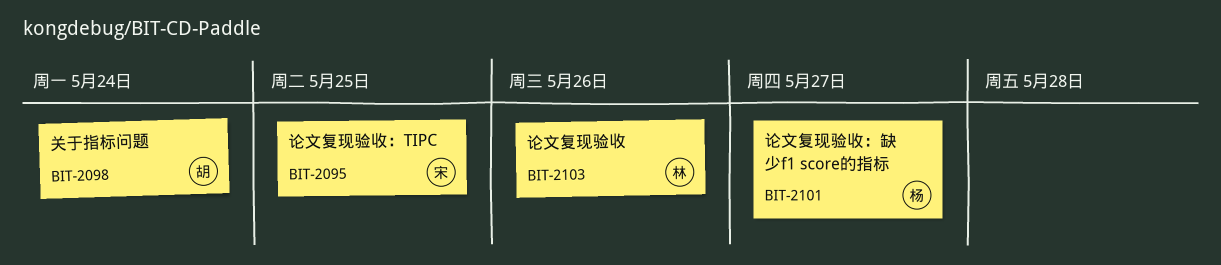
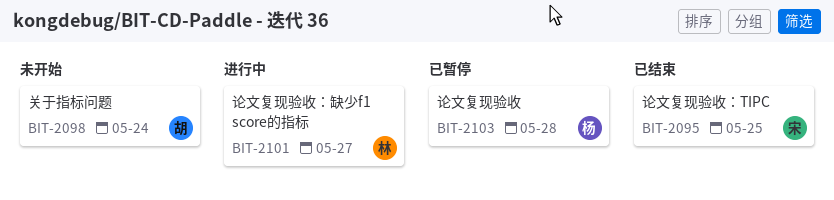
BIT-2101, owner: 杨 -> 林
BIT-2103, owner: 林 -> 杨
BIT-2103, due: May 26 -> May 28

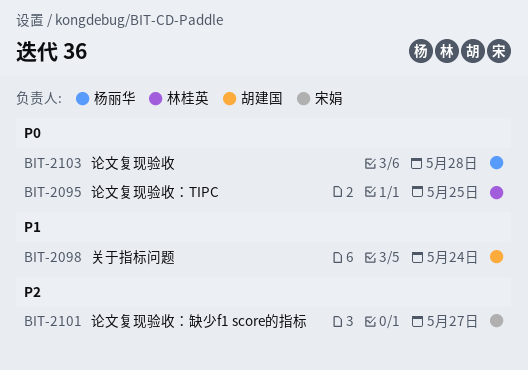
BIT-2095, owner: 宋娟 -> 林桂英
BIT-2101, owner: 林桂英 -> 宋娟

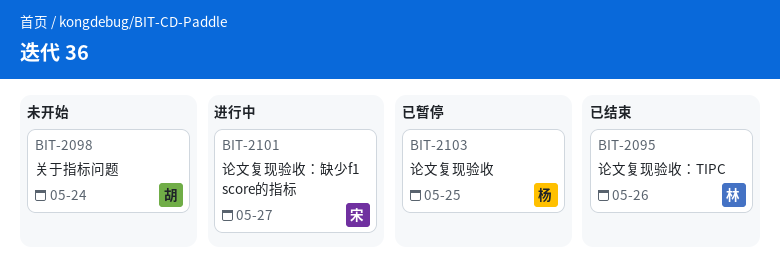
BIT-2095, due: May 25 -> May 26
BIT-2103, due: May 28 -> May 25

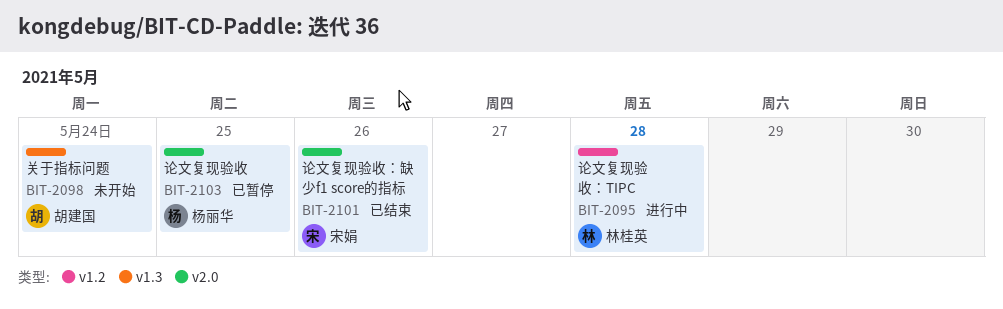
BIT-2095, status: 已结束 -> 进行中
BIT-2095, due: May 26 -> May 28
BIT-2101, status: 进行中 -> 已结束
BIT-2101, due: May 27 -> May 26

